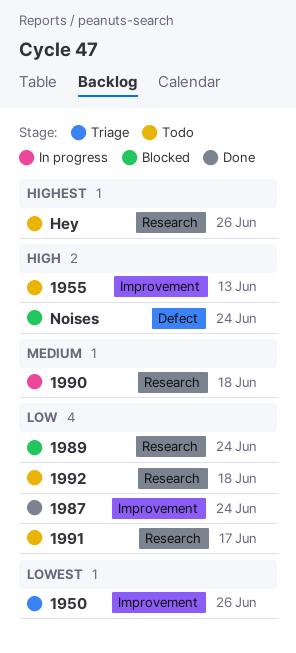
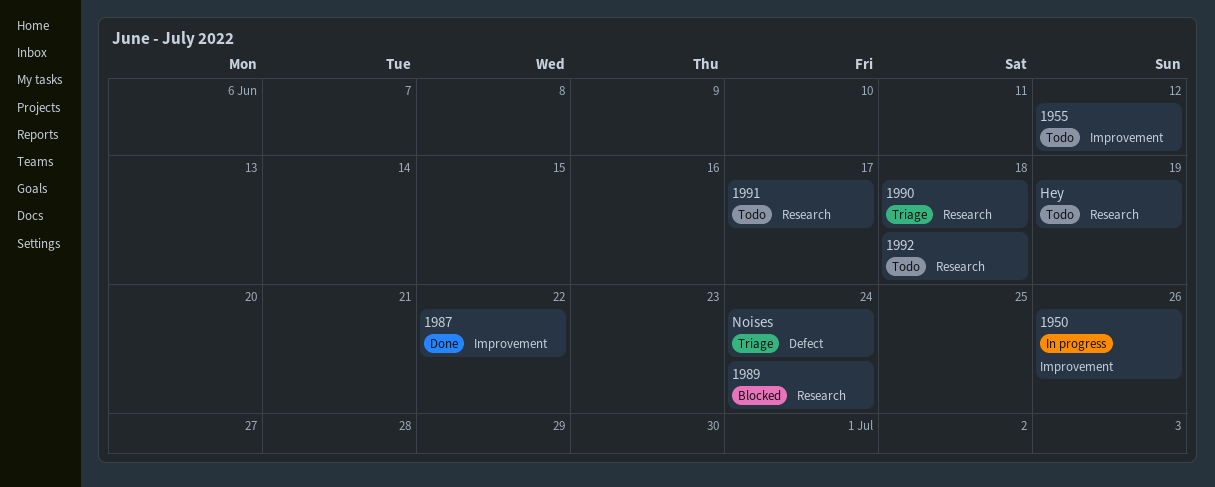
1950, status: Triage -> In progress
1955, due: Jun 13 -> Jun 12
1987, due: Jun 24 -> Jun 22
1990, status: In progress -> Triage
Hey, due: Jun 26 -> Jun 19
Noises, status: Blocked -> Triage

